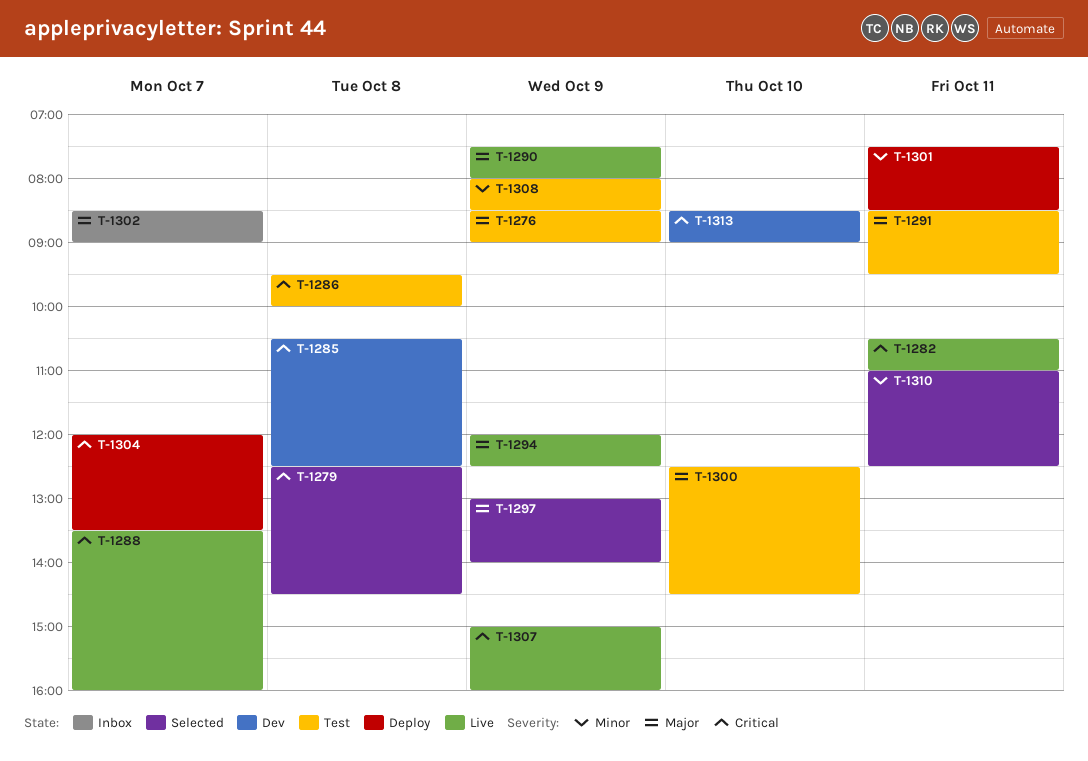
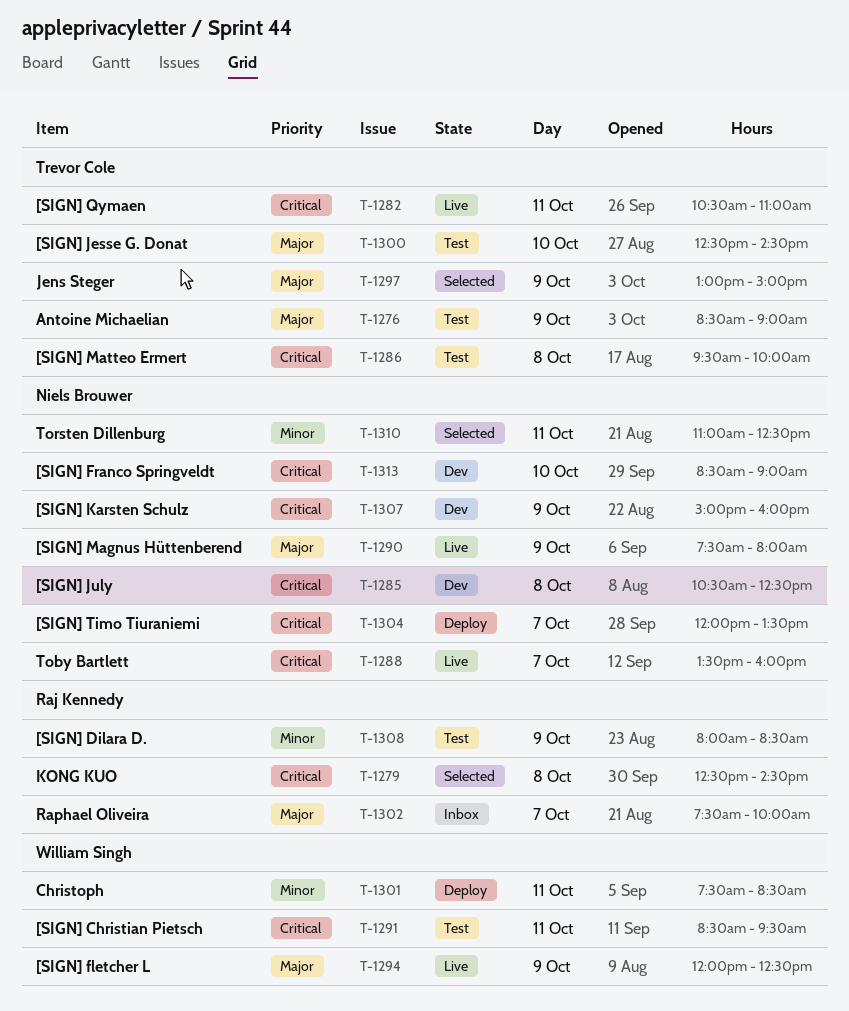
T-1291, priority: Major -> Critical
T-1297, ends: 14:00 -> 15:00
T-1302, begins: 08:30 -> 07:30
T-1302, ends: 09:00 -> 10:00
T-1307, status: Live -> Dev

